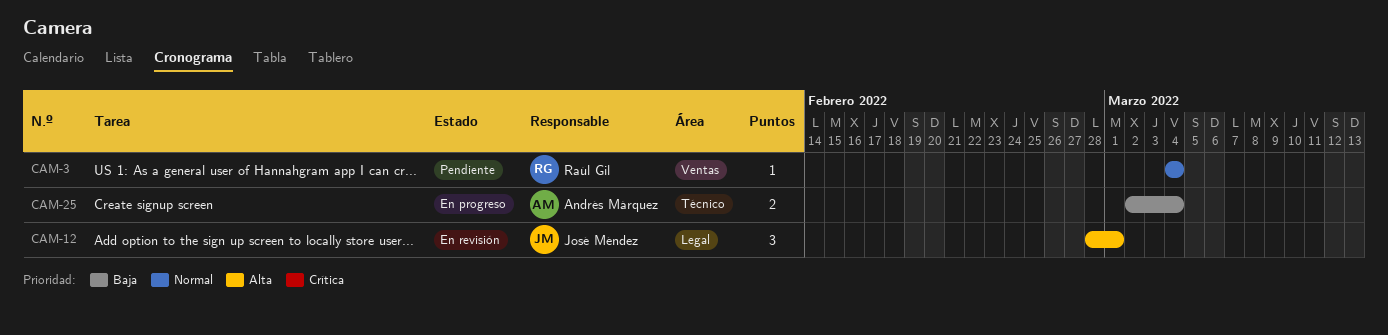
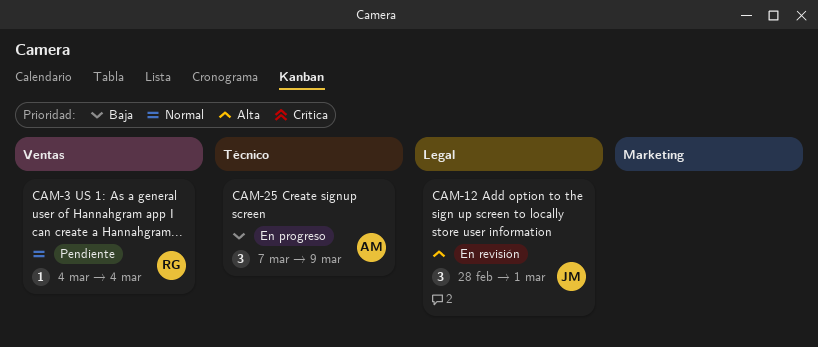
CAM-25, estimate: 2 -> 3
CAM-25, start: Mar 2 -> Mar 7
CAM-25, due: Mar 4 -> Mar 9

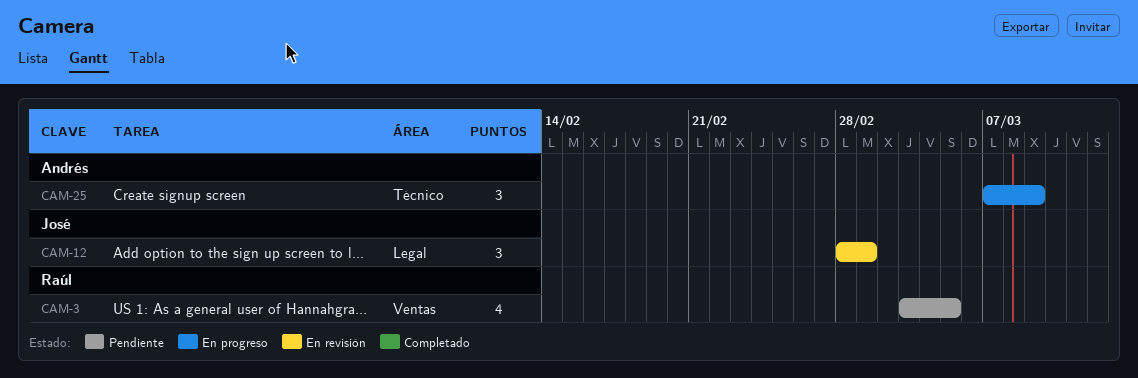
CAM-3, estimate: 1 -> 4
CAM-3, start: Mar 4 -> Mar 3
CAM-3, due: Mar 4 -> Mar 5

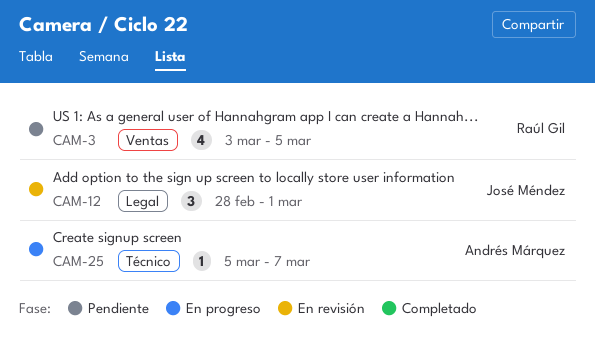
CAM-25, estimate: 3 -> 1
CAM-25, start: Mar 7 -> Mar 5
CAM-25, due: Mar 9 -> Mar 7

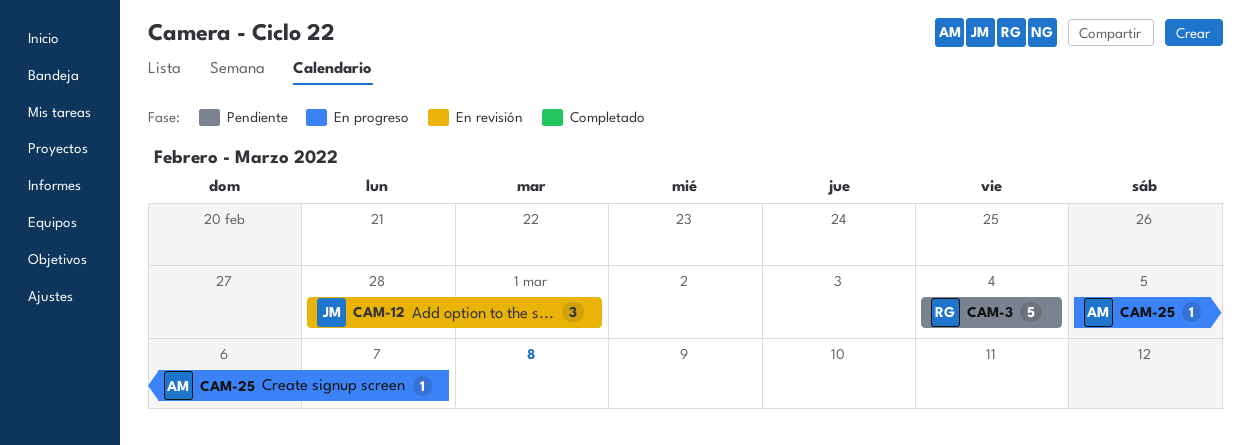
CAM-3, estimate: 4 -> 5
CAM-3, start: Mar 3 -> Mar 4
CAM-3, due: Mar 5 -> Mar 4

